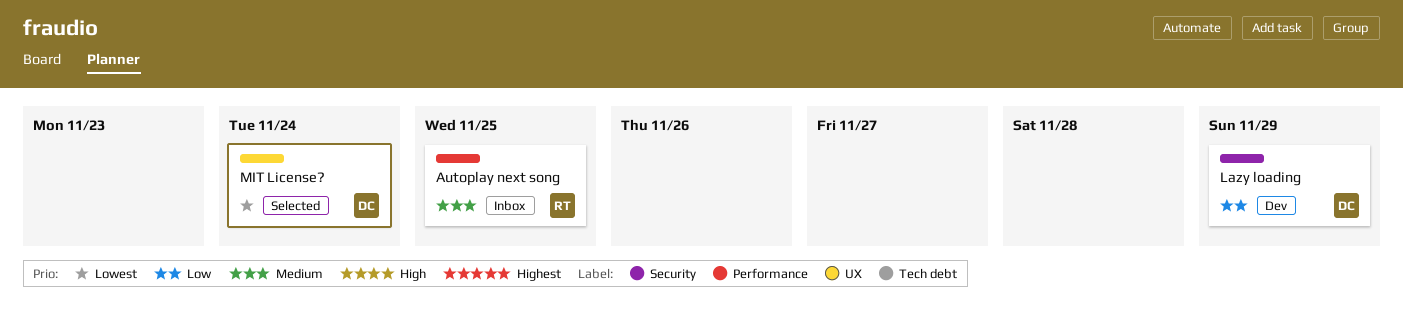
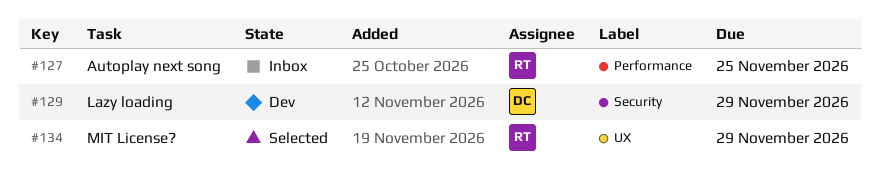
MIT License?, owner: DC -> RT
MIT License?, due: Nov 24 -> Nov 29

